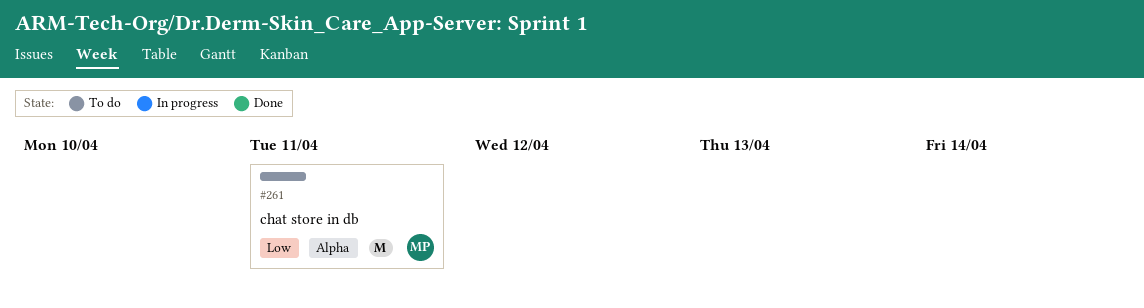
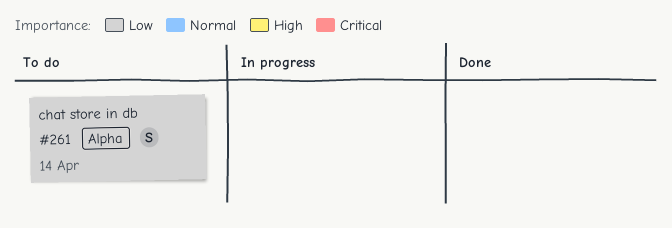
#261, estimate: M -> S
#261, due: Apr 11 -> Apr 14

